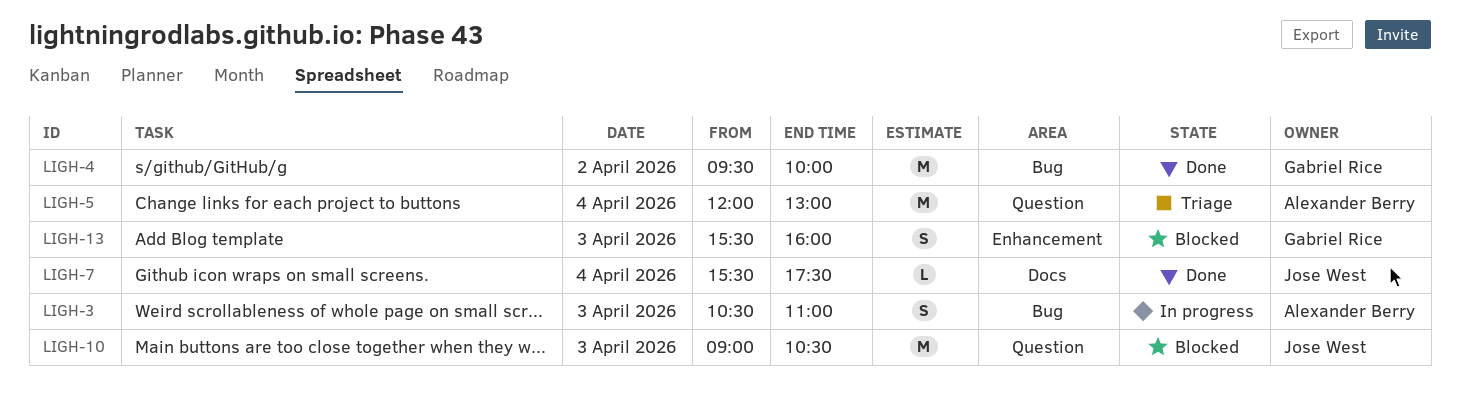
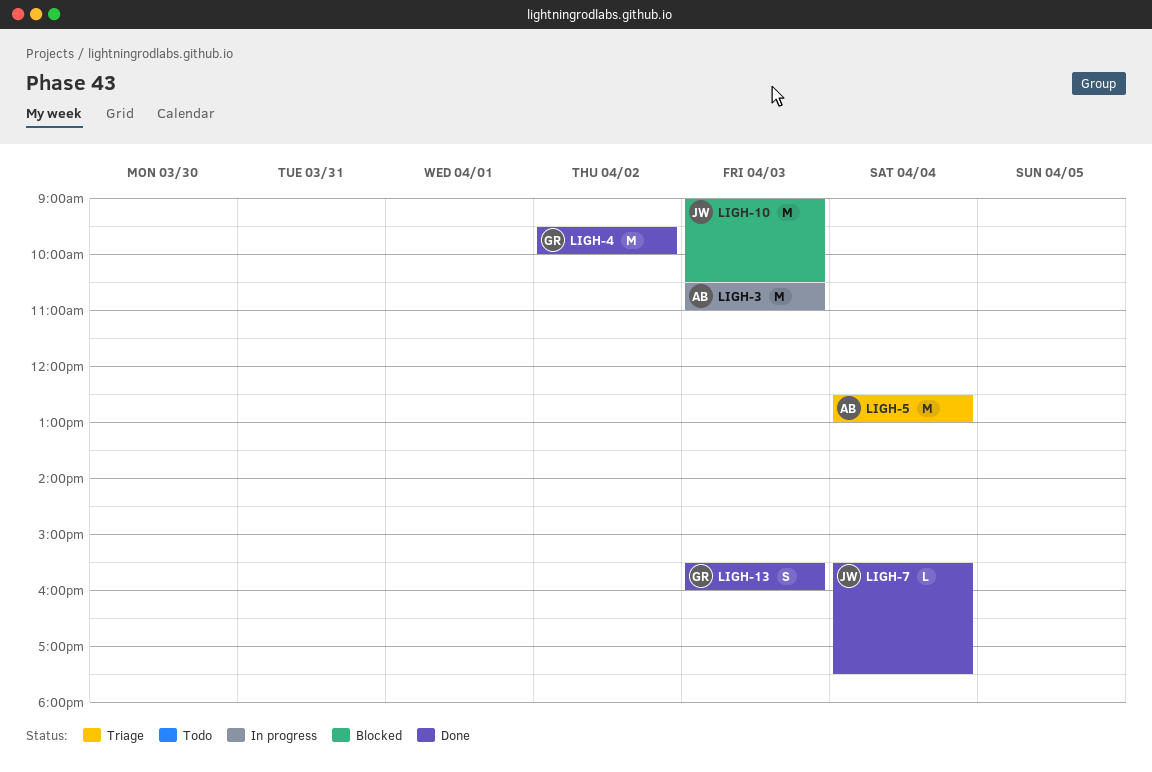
LIGH-3, estimate: S -> M
LIGH-5, begins: 12:00 -> 12:30
LIGH-13, status: Blocked -> Done

